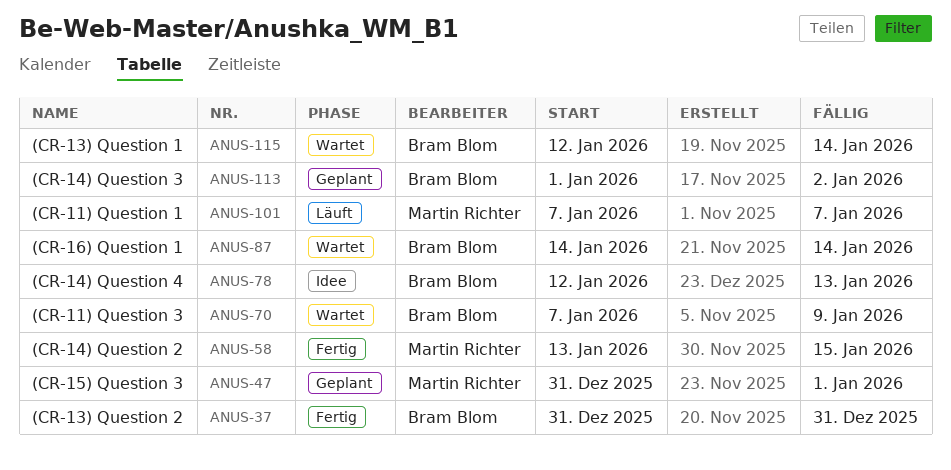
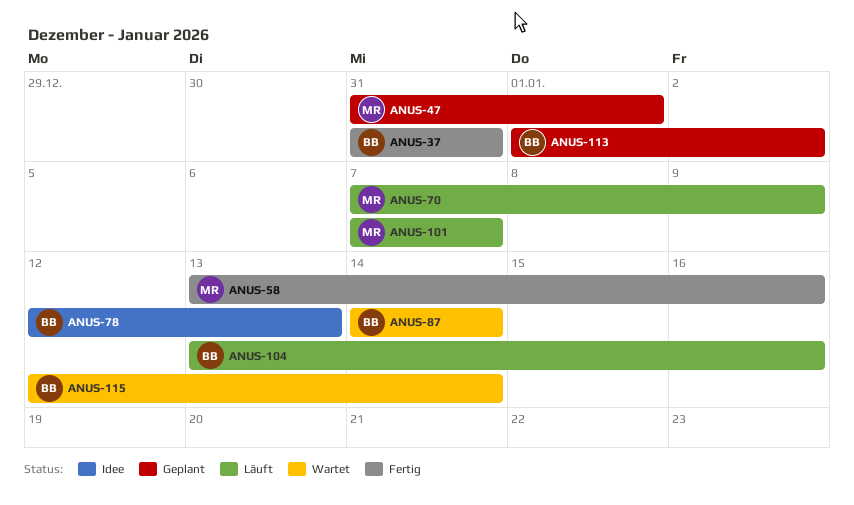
ANUS-58, due: Jan 15 -> Jan 16
ANUS-70, status: Wartet -> Läuft
ANUS-70, owner: Bram Blom -> Martin Richter
ANUS-104: none -> present

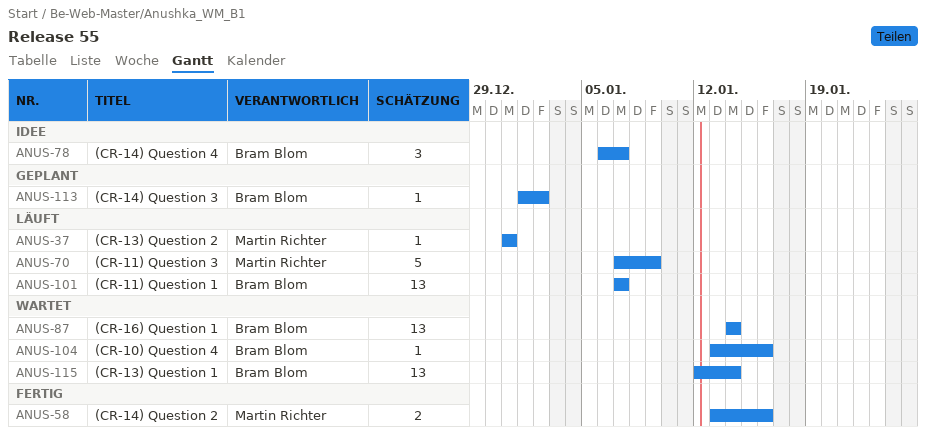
ANUS-37, status: Fertig -> Läuft
ANUS-37, owner: Bram Blom -> Martin Richter
ANUS-47: present -> none
ANUS-78, start: Jan 12 -> Jan 6
ANUS-78, due: Jan 13 -> Jan 7
ANUS-101, owner: Martin Richter -> Bram Blom
ANUS-104, status: Läuft -> Wartet

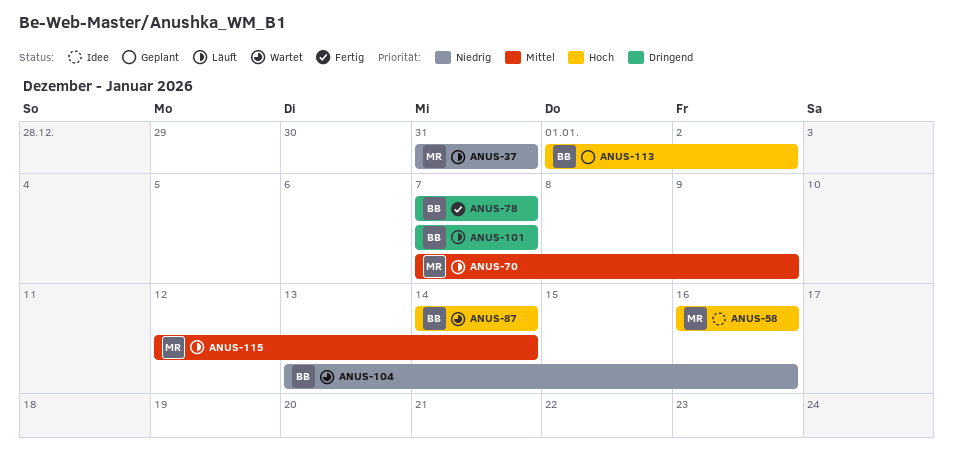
ANUS-58, status: Fertig -> Idee
ANUS-58, start: Jan 13 -> Jan 16
ANUS-78, status: Idee -> Fertig
ANUS-78, start: Jan 6 -> Jan 7
ANUS-115, status: Wartet -> Läuft
ANUS-115, owner: Bram Blom -> Martin Richter

